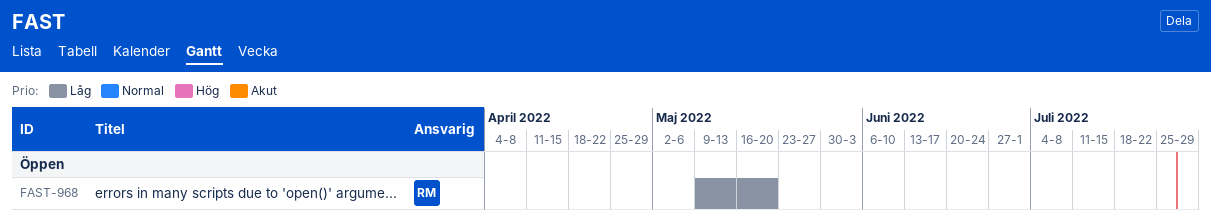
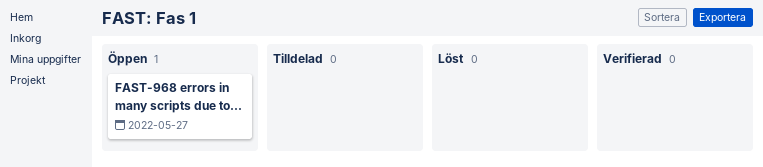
FAST-968, due: May 20 -> May 27

